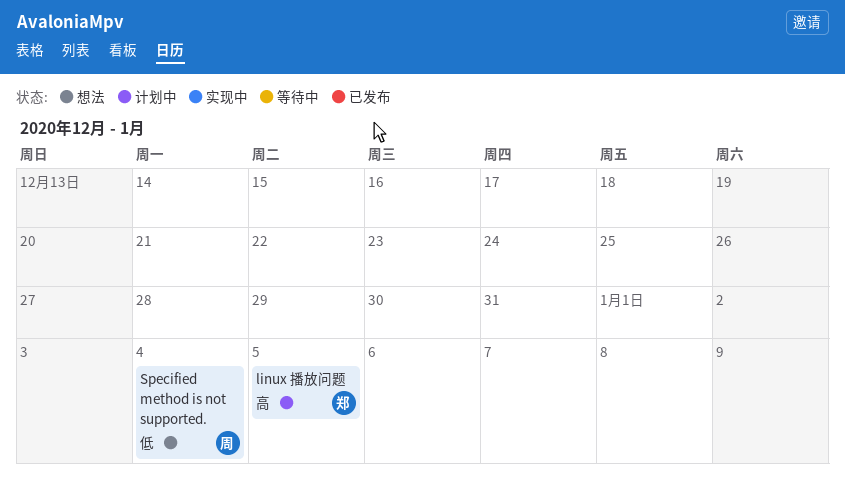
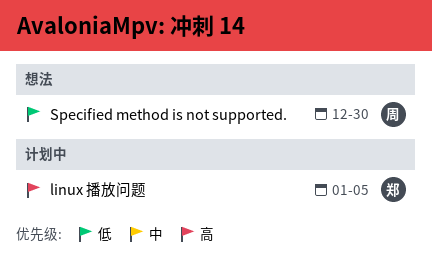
Specified method is not supported., due: Jan 4 -> Dec 30

